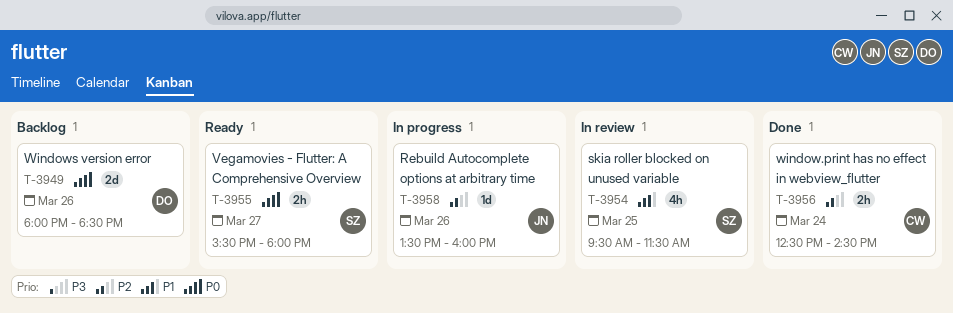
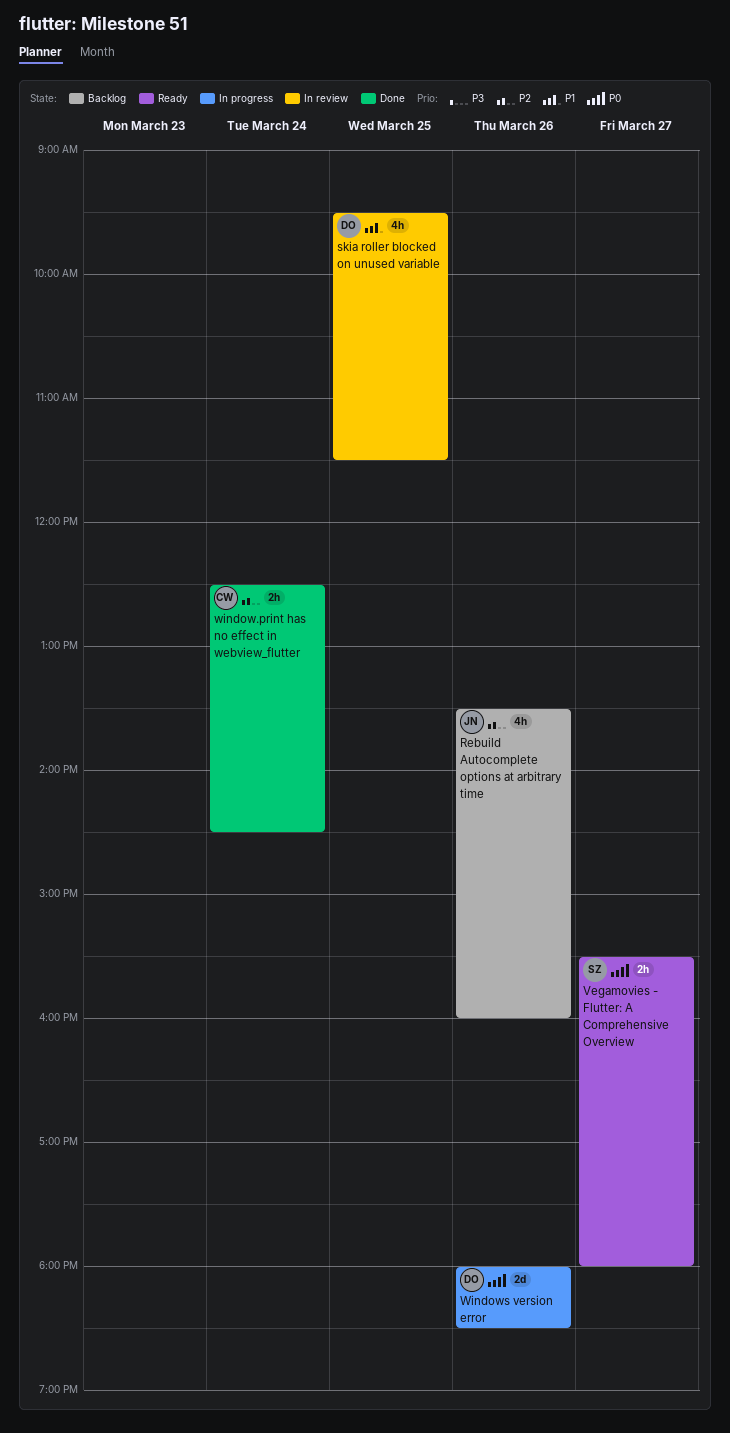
Rebuild Autocomplete options at arbitrary time, status: In progress -> Backlog
Rebuild Autocomplete options at arbitrary time, estimate: 1d -> 4h
skia roller blocked on unused variable, owner: SZ -> DO
Windows version error, status: Backlog -> In progress

